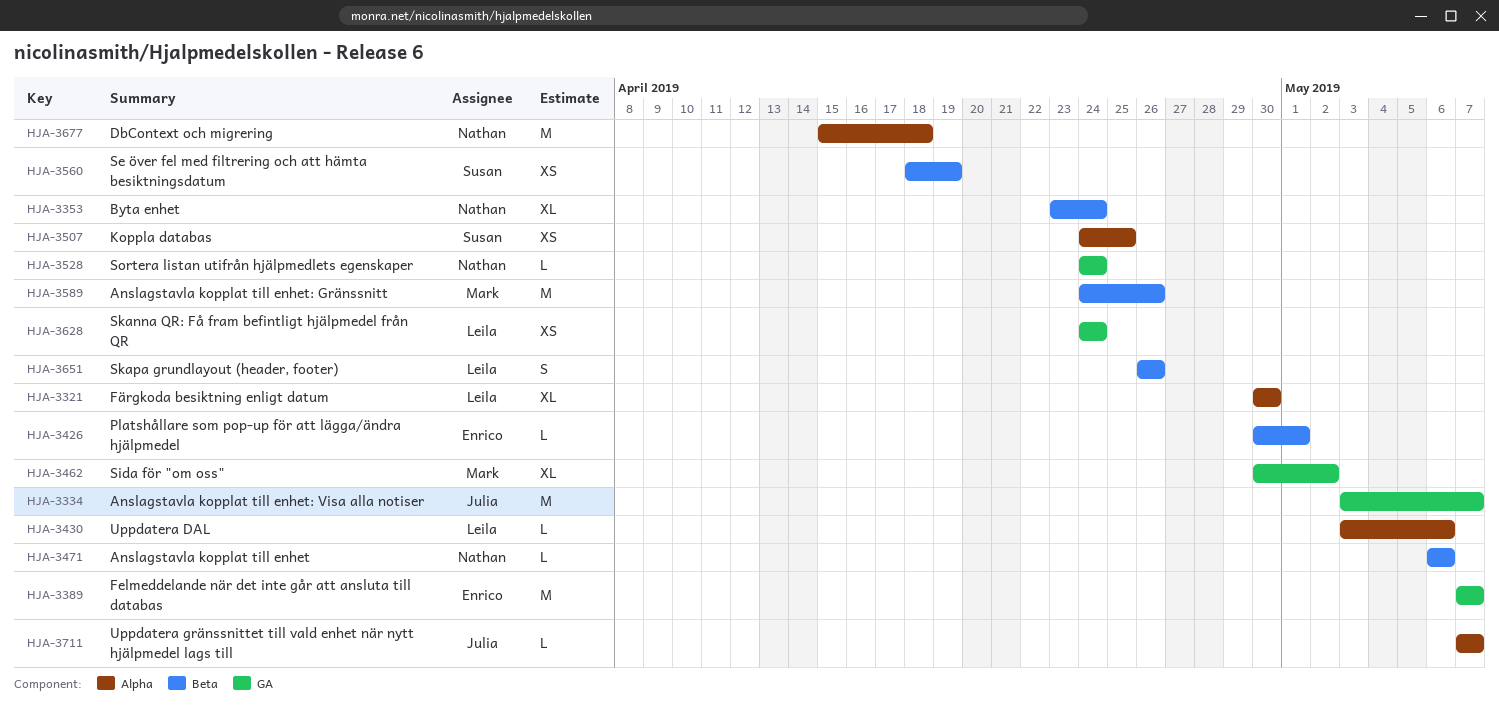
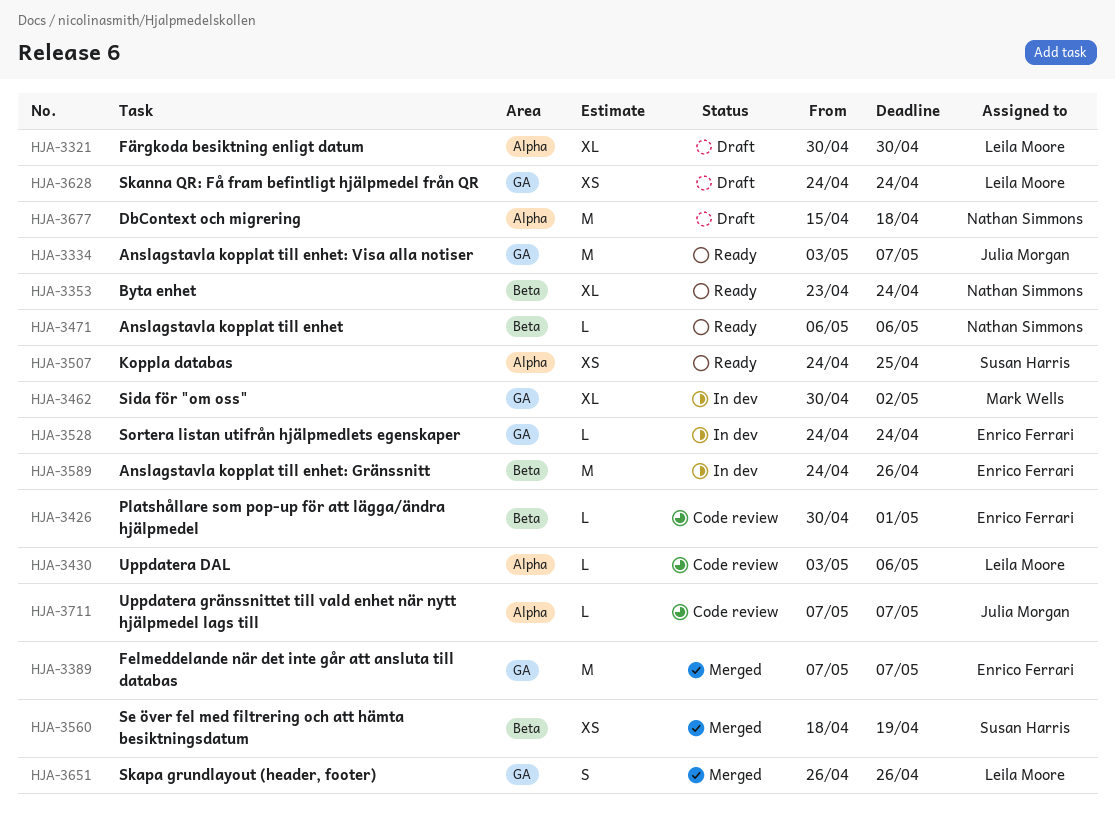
HJA-3528, owner: Nathan Simmons -> Enrico Ferrari
HJA-3589, owner: Mark Wells -> Enrico Ferrari
HJA-3651, label: Beta -> GA

